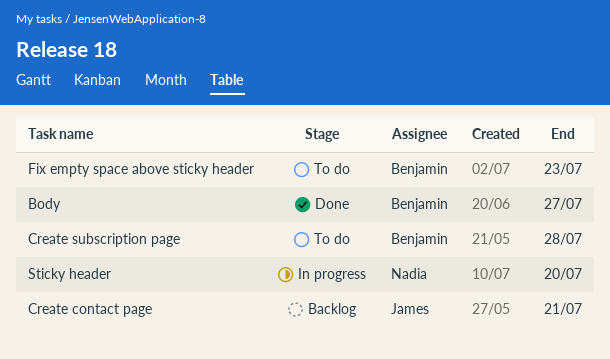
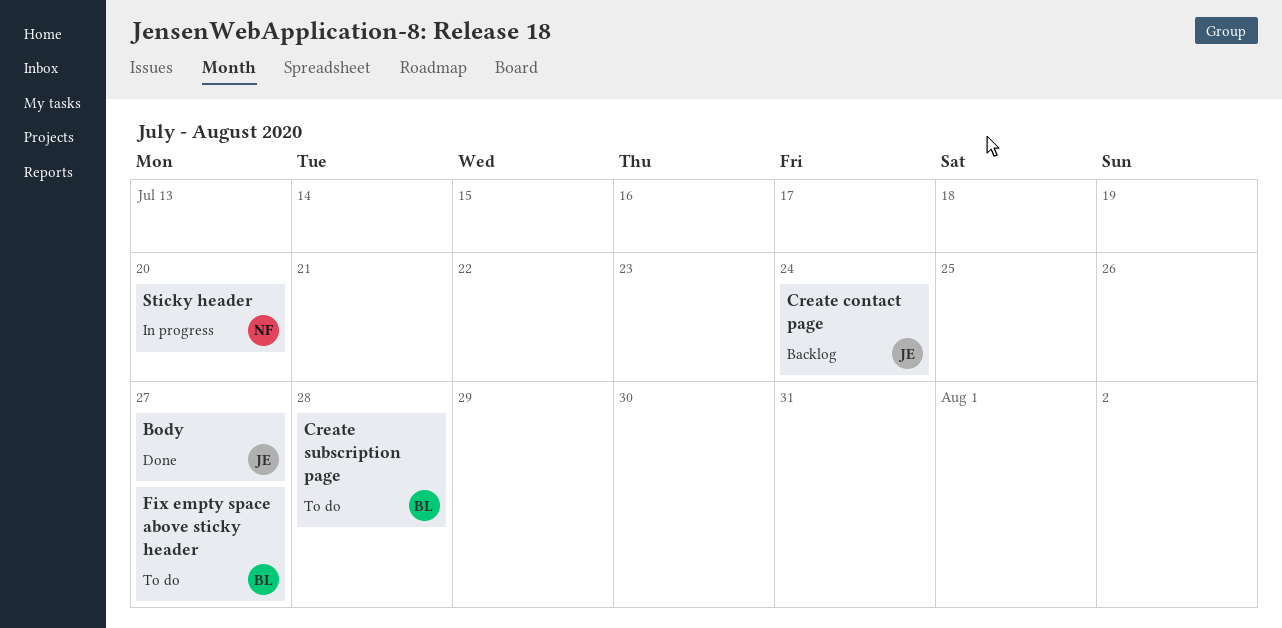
Body, owner: Benjamin -> James
Create contact page, due: Jul 21 -> Jul 24
Fix empty space above sticky header, due: Jul 23 -> Jul 27

